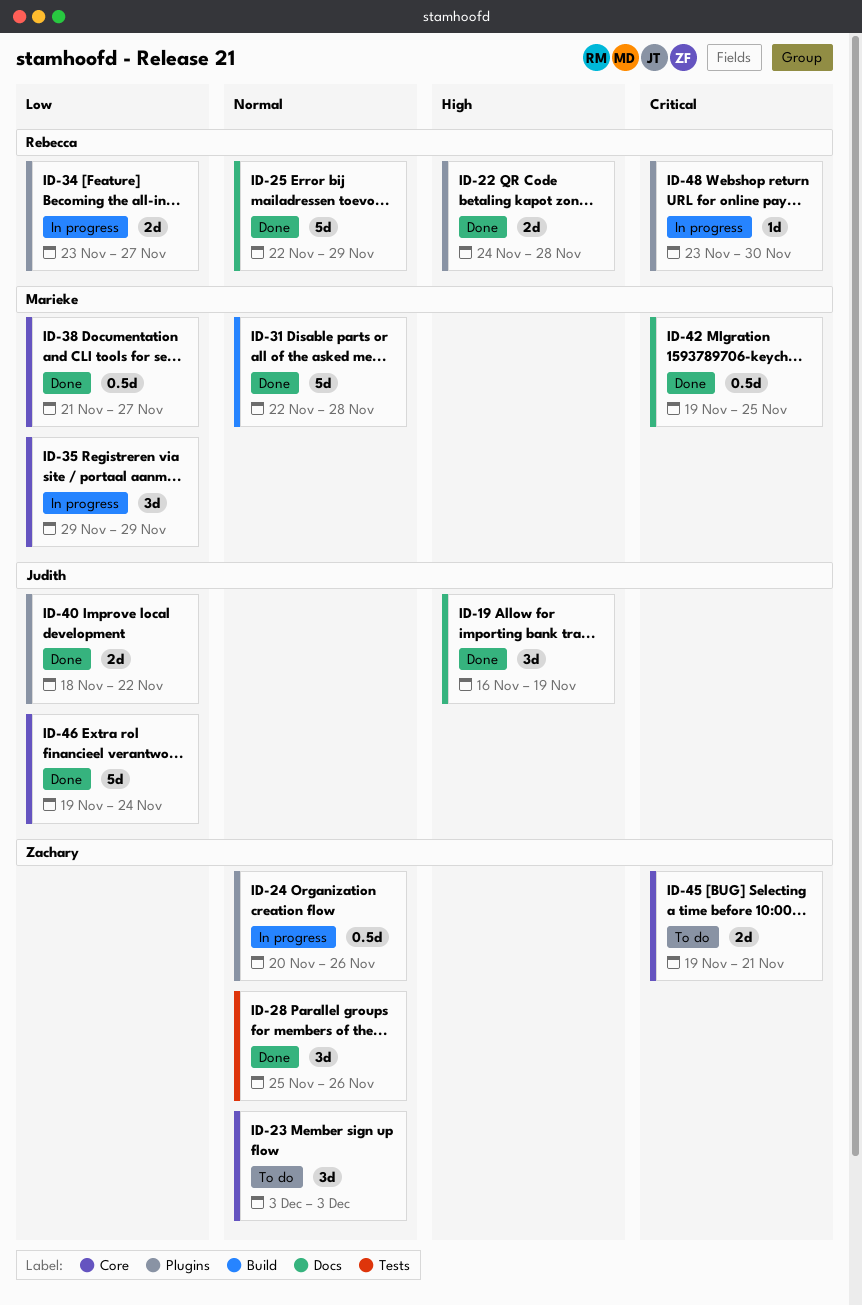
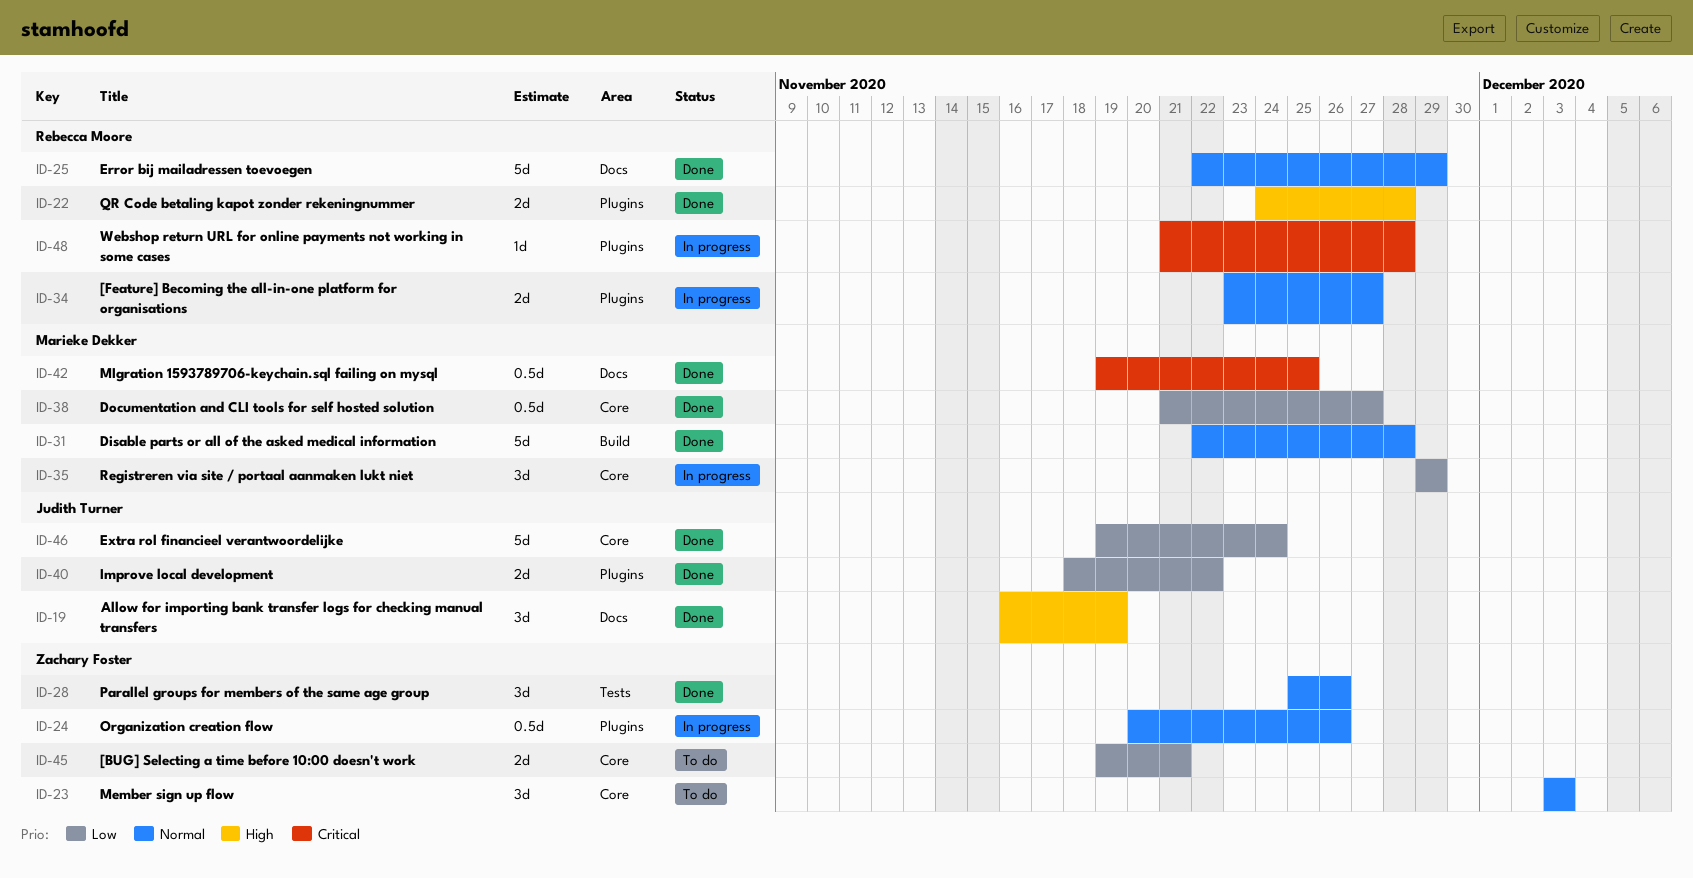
ID-34, priority: Low -> Normal
ID-45, priority: Critical -> Low
ID-48, start: Nov 23 -> Nov 21
ID-48, due: Nov 30 -> Nov 28

